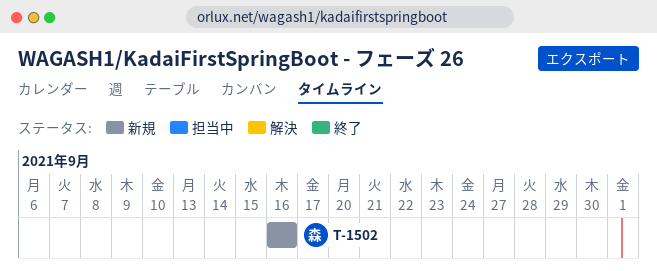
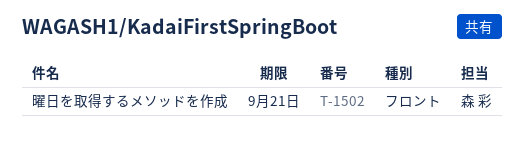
T-1502, due: Sep 16 -> Sep 21

